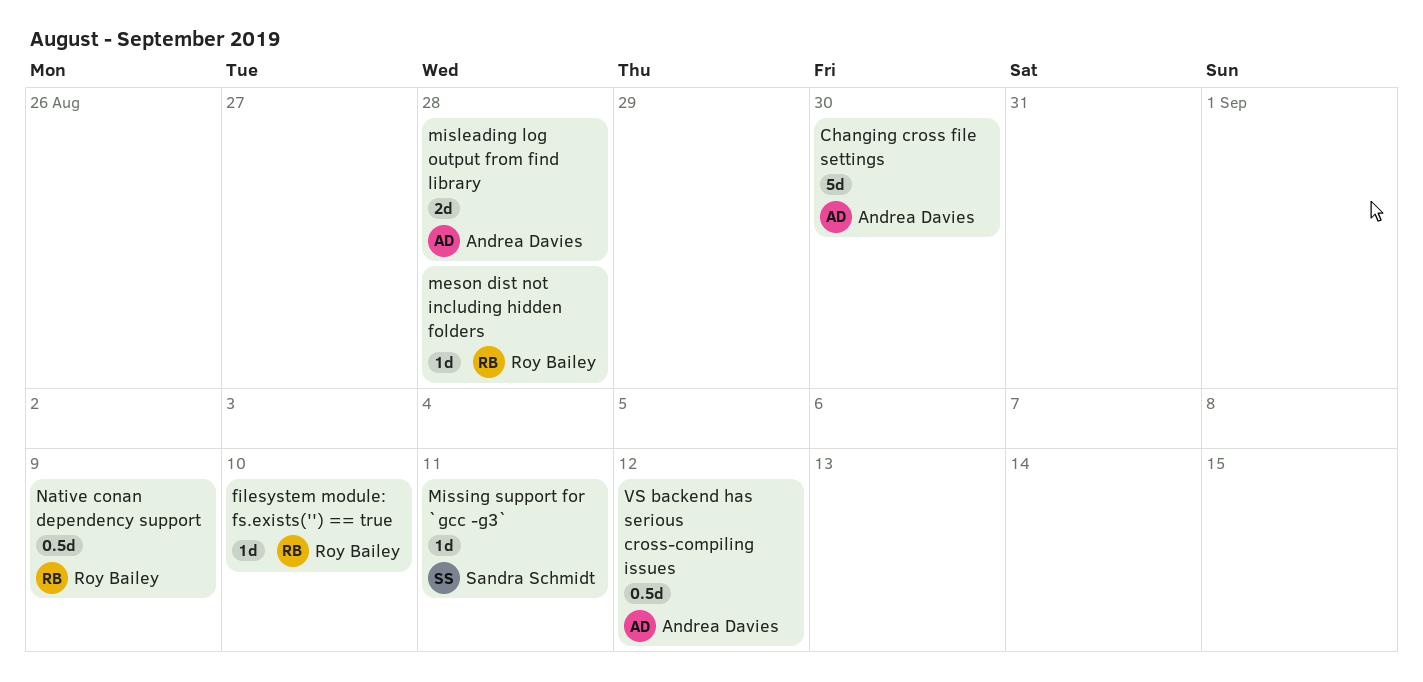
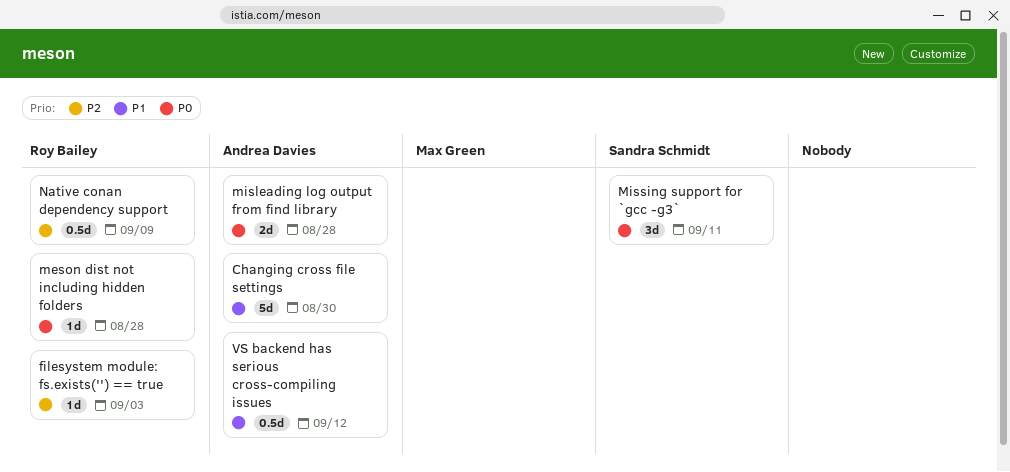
filesystem module: fs.exists('') == true, due: Sep 10 -> Sep 3
Missing support for `gcc -g3`, estimate: 1d -> 3d

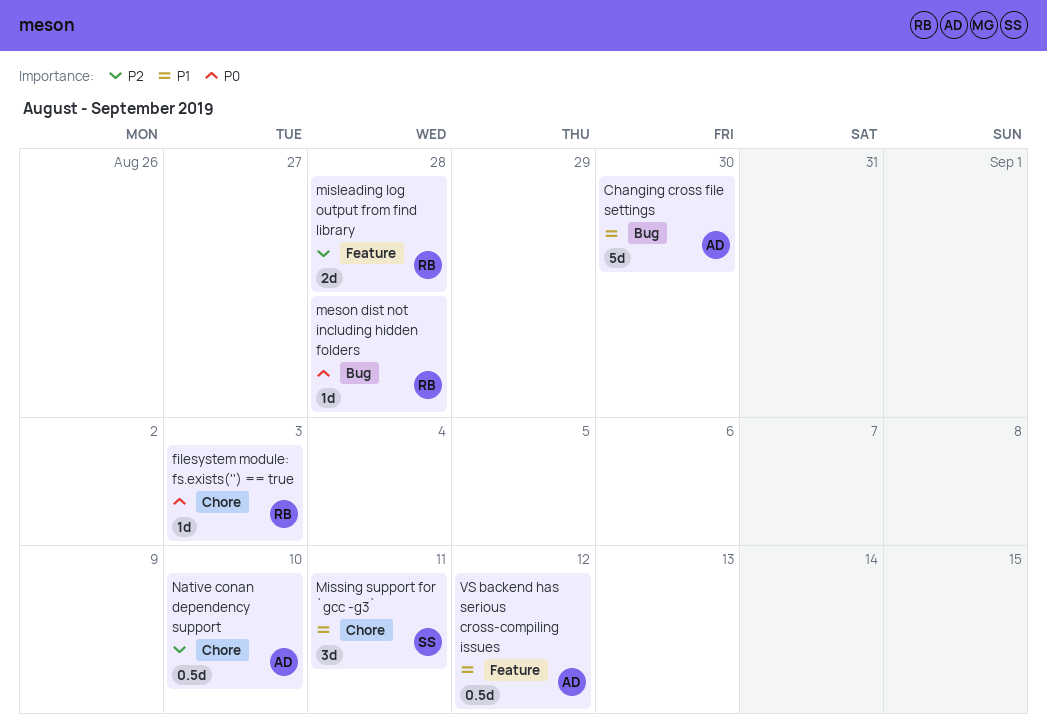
filesystem module: fs.exists('') == true, priority: P2 -> P0
misleading log output from find library, owner: Andrea Davies -> Roy Bailey
misleading log output from find library, priority: P0 -> P2
Missing support for `gcc -g3`, priority: P0 -> P1
Native conan dependency support, owner: Roy Bailey -> Andrea Davies
Native conan dependency support, due: Sep 9 -> Sep 10

